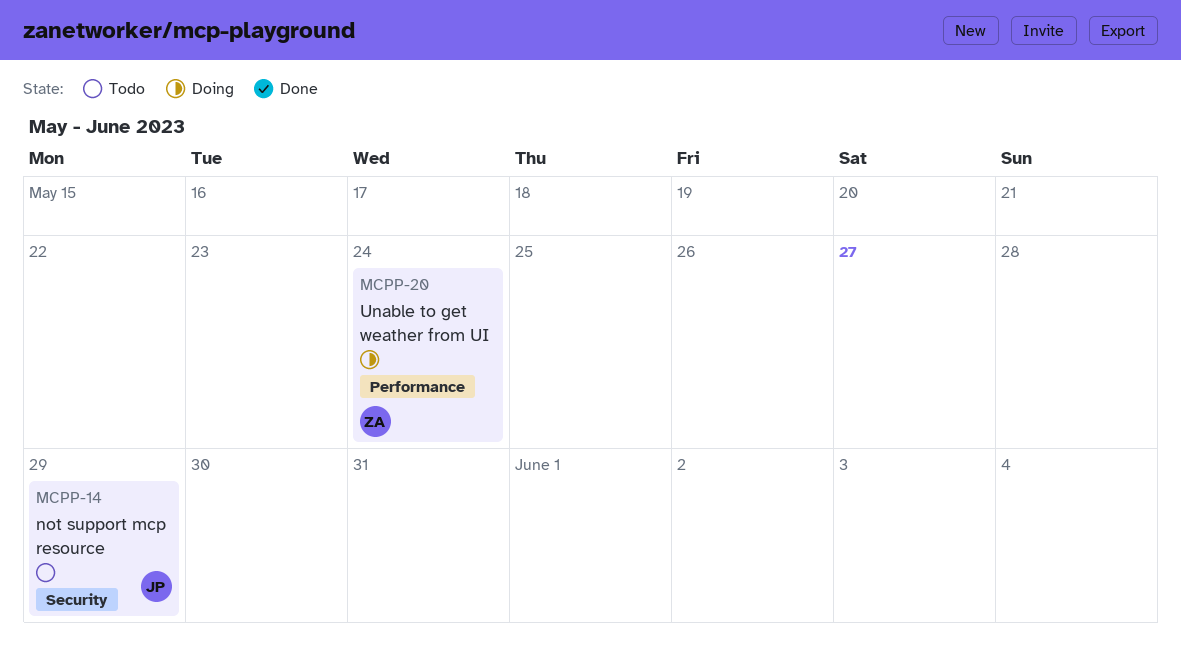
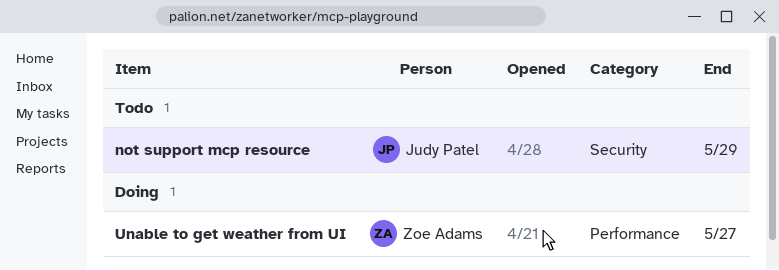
Unable to get weather from UI, due: May 24 -> May 27

